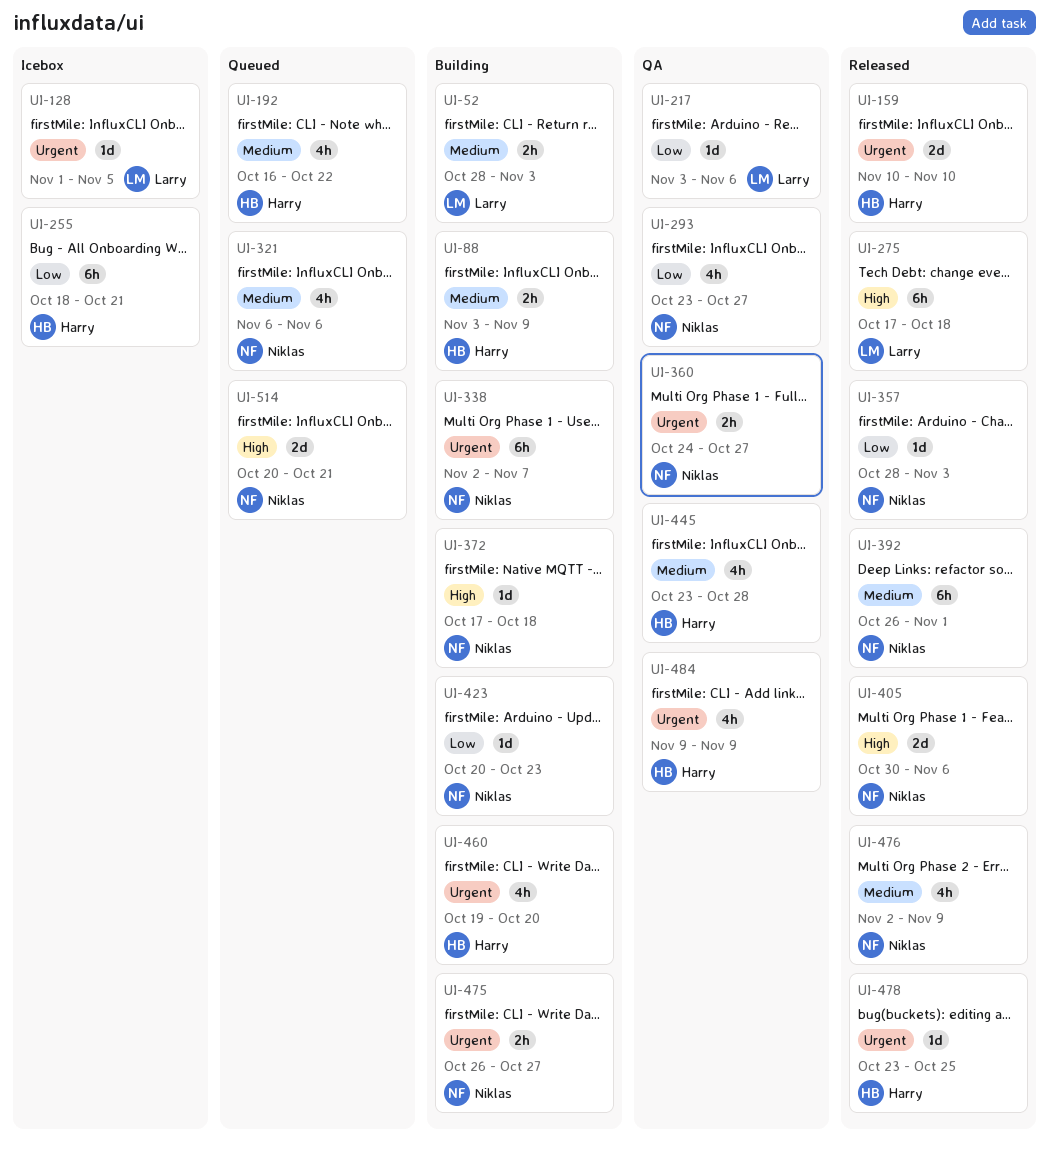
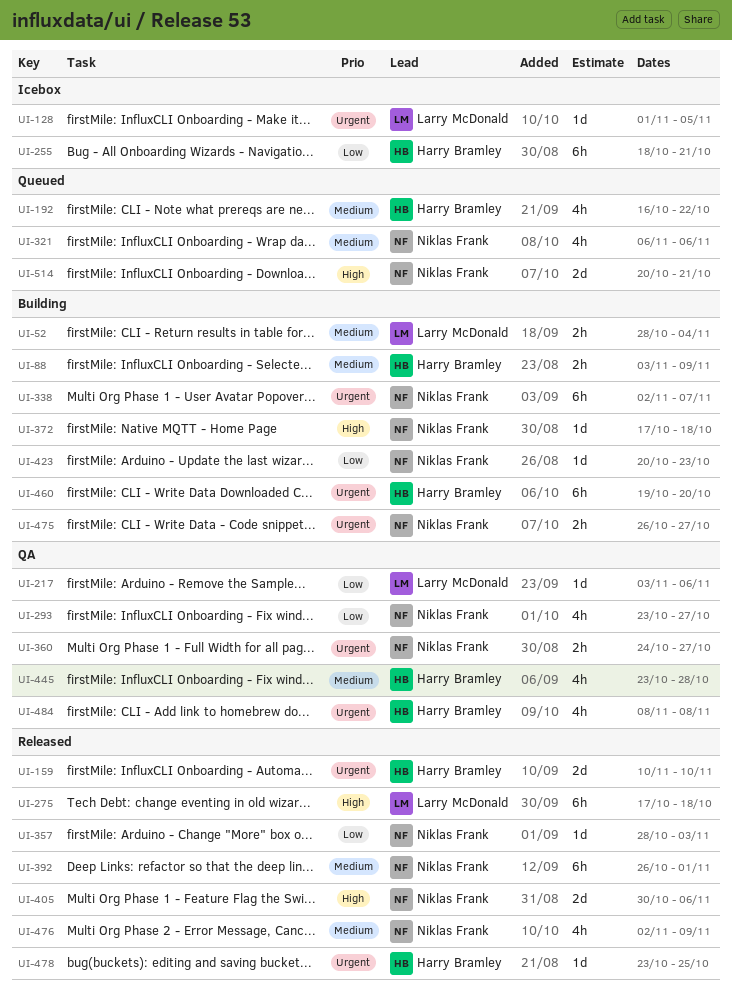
UI-52, due: Nov 3 -> Nov 4
UI-460, estimate: 4h -> 6h
UI-484, start: Nov 9 -> Nov 8
UI-484, due: Nov 9 -> Nov 8

